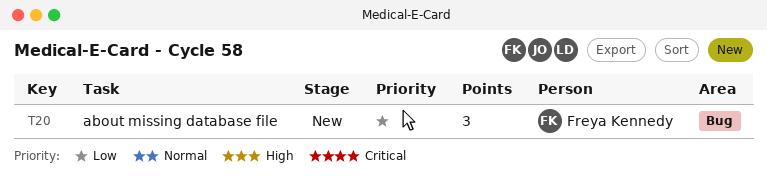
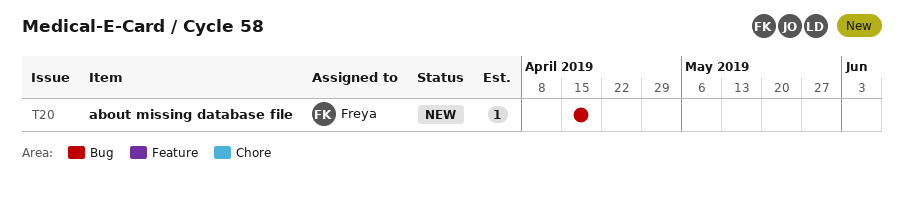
T20, estimate: 3 -> 1

